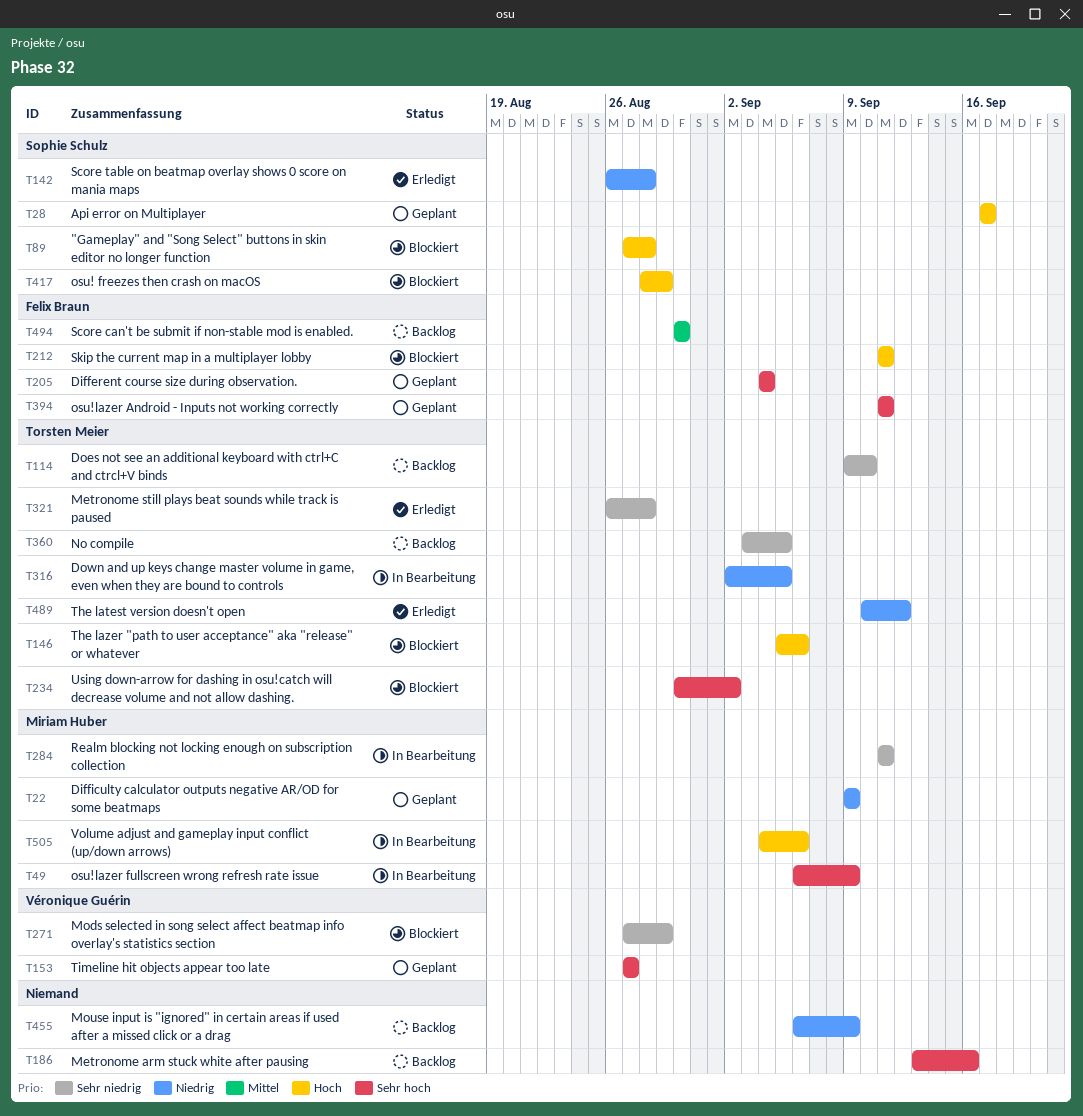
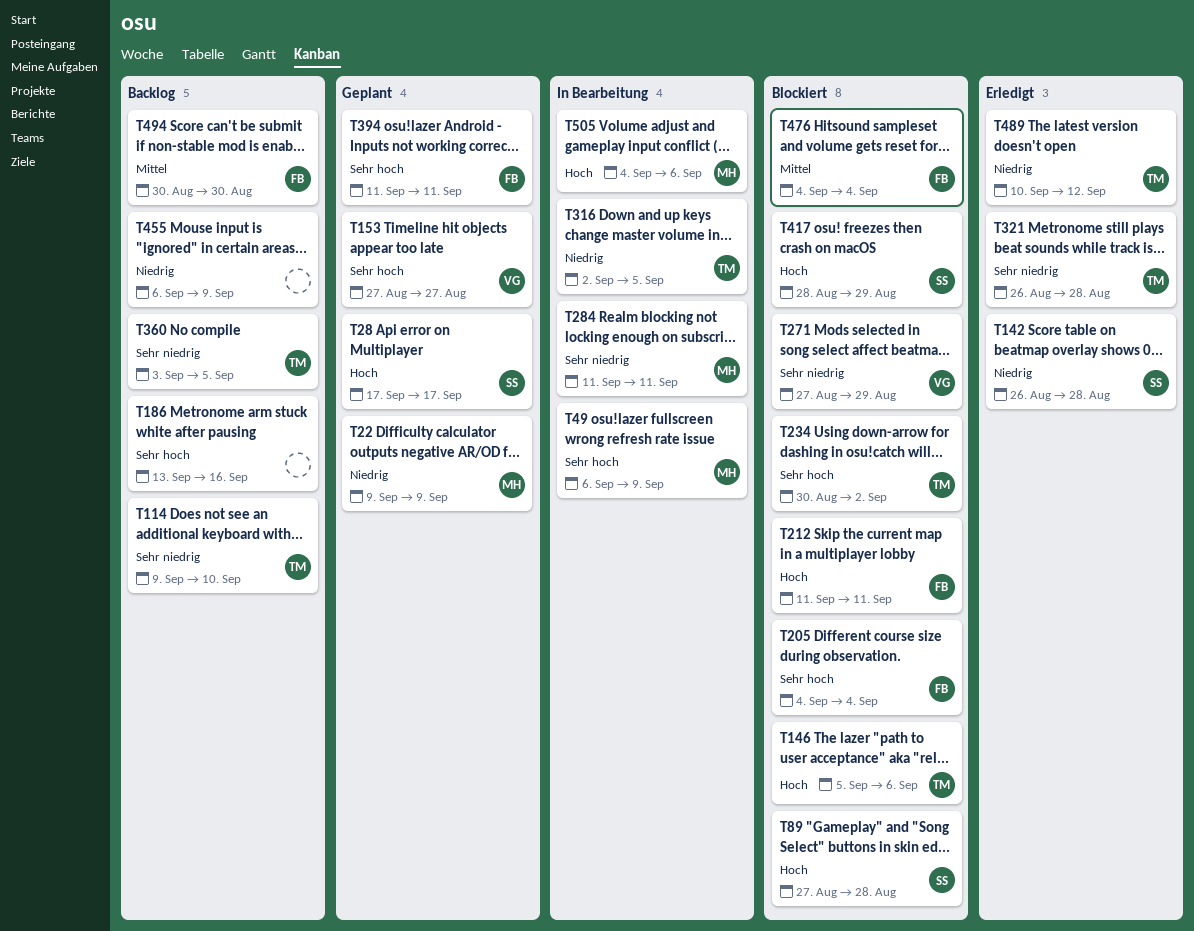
T205, status: Geplant -> Blockiert
T476: none -> present

